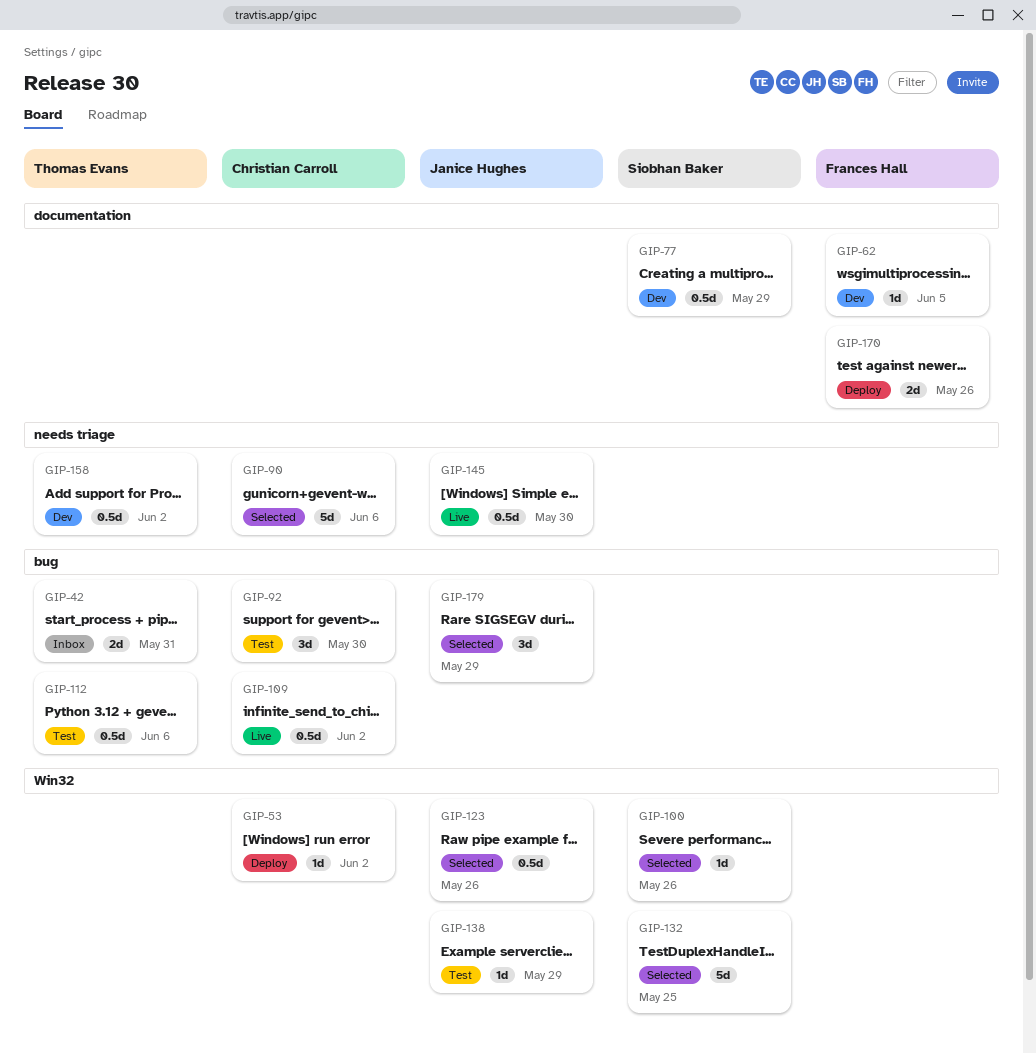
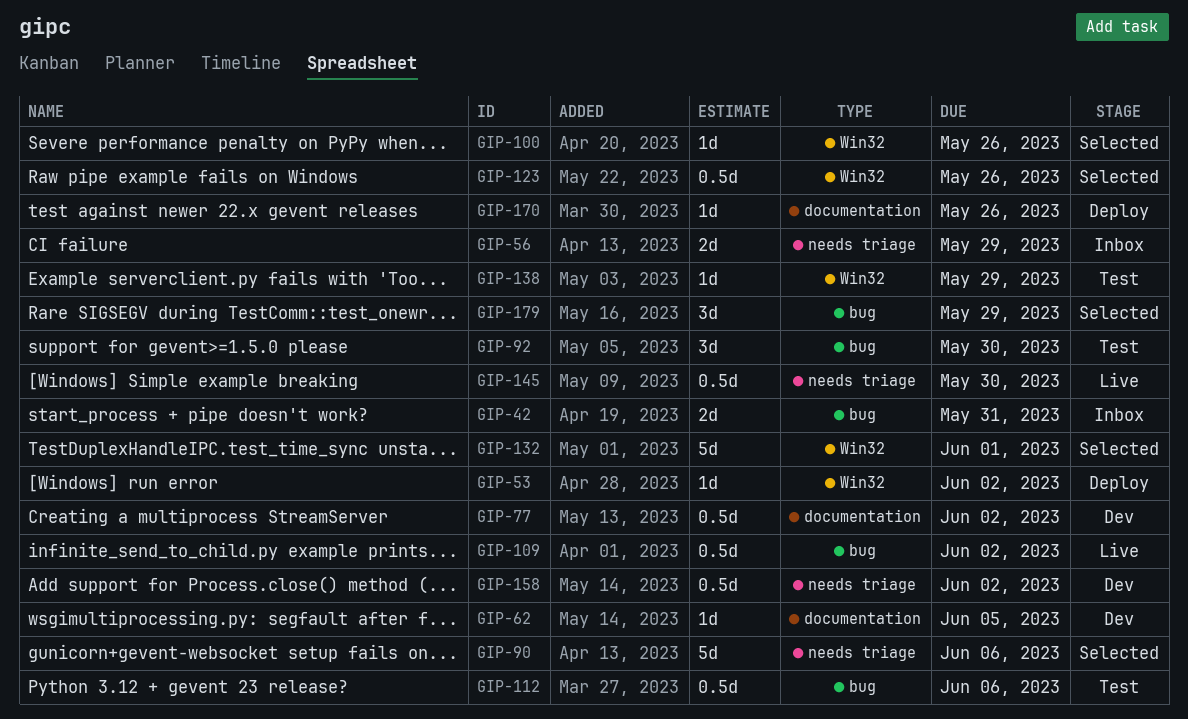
GIP-56: none -> present
GIP-77, due: May 29 -> Jun 2
GIP-132, due: May 25 -> Jun 1
GIP-170, estimate: 2d -> 1d

